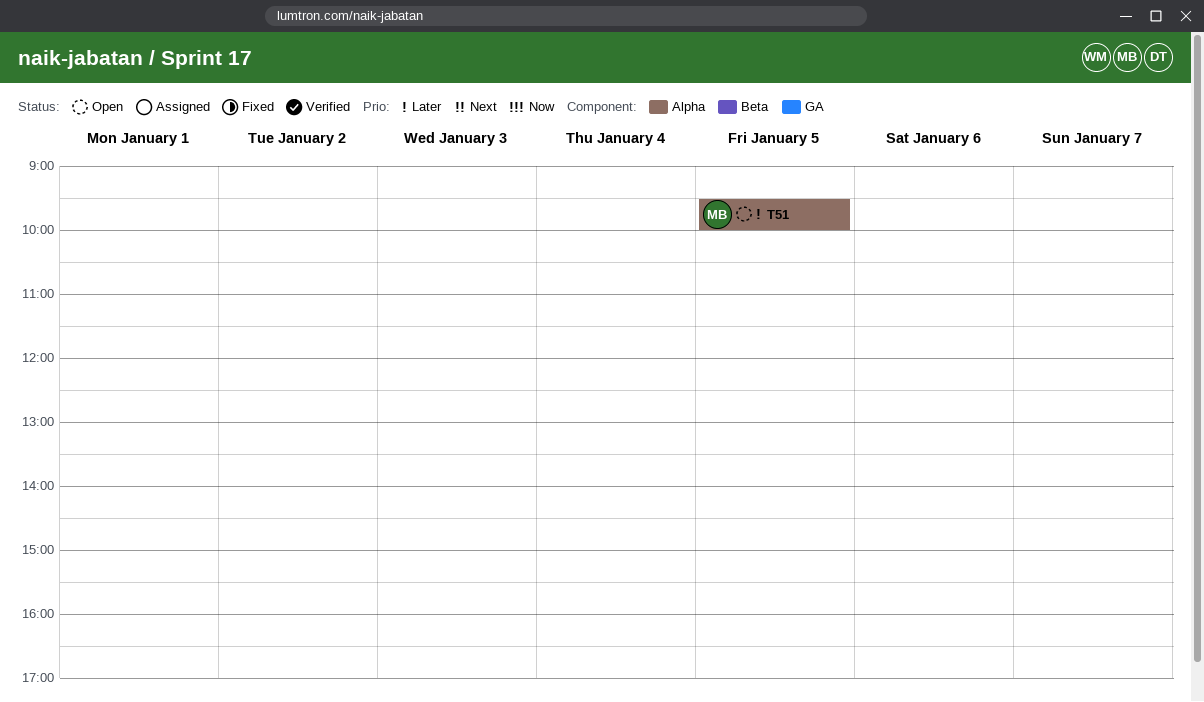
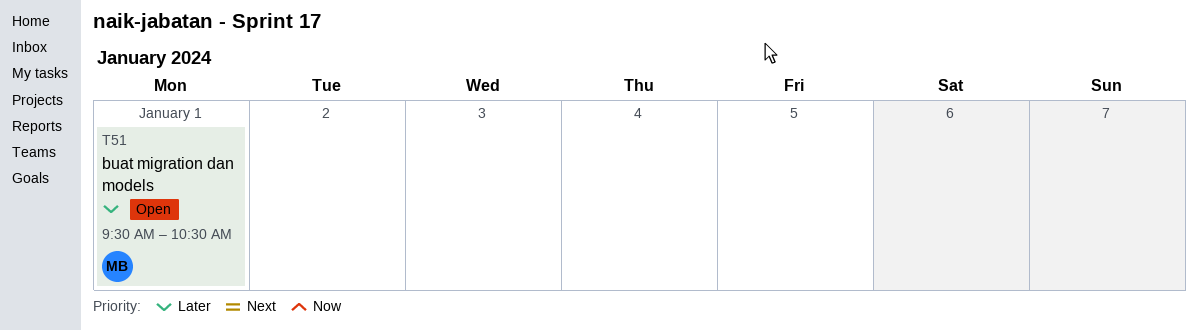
T51, day: Jan 5 -> Jan 1
T51, ends: 10:00 -> 10:30

